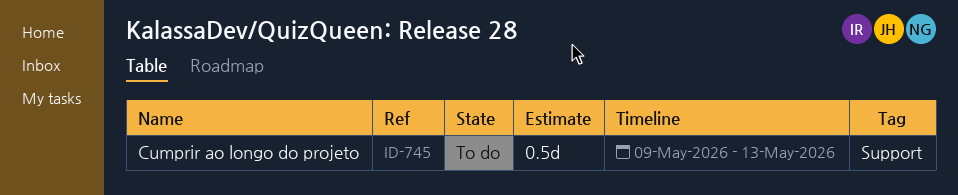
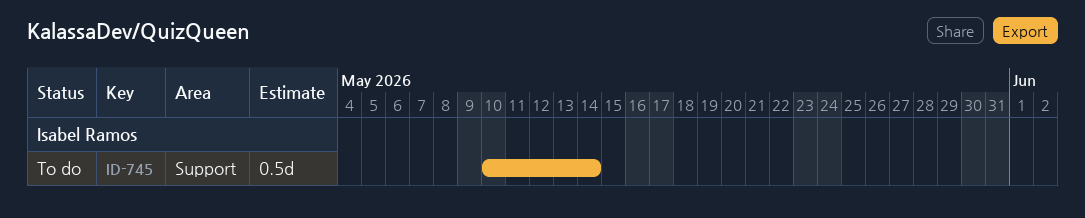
ID-745, start: May 9 -> May 10
ID-745, due: May 13 -> May 14

